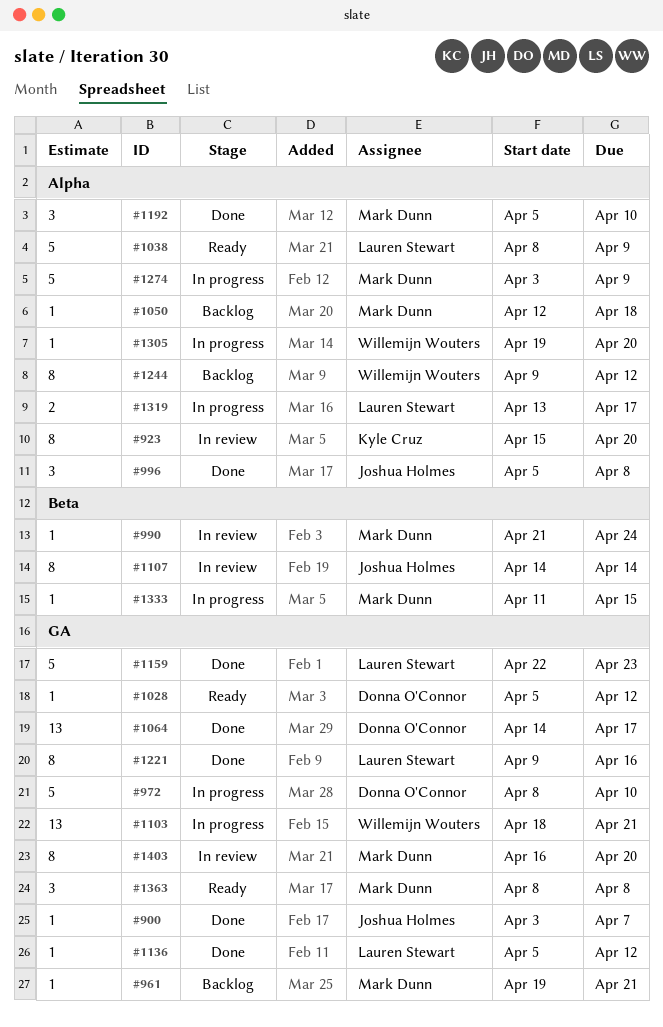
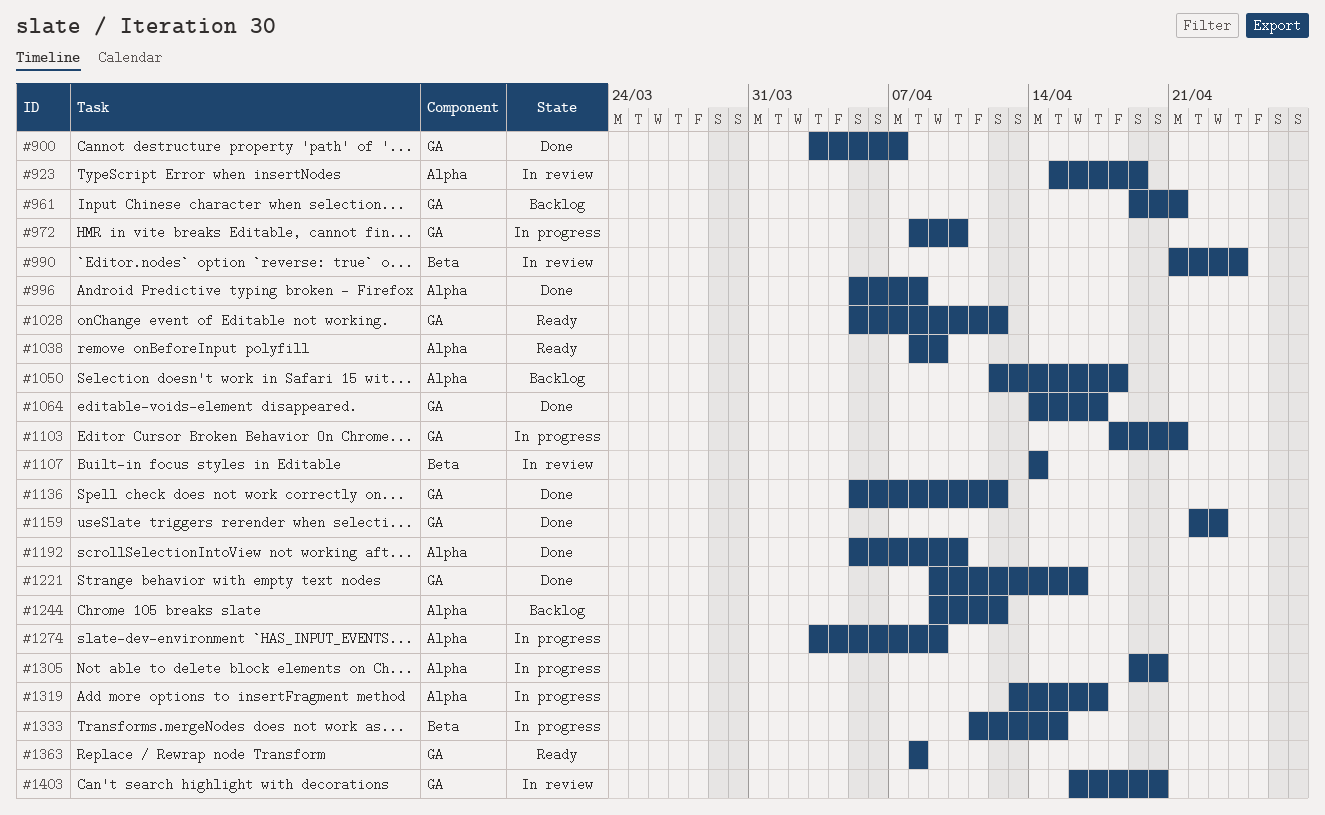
#923, due: Apr 20 -> Apr 19

